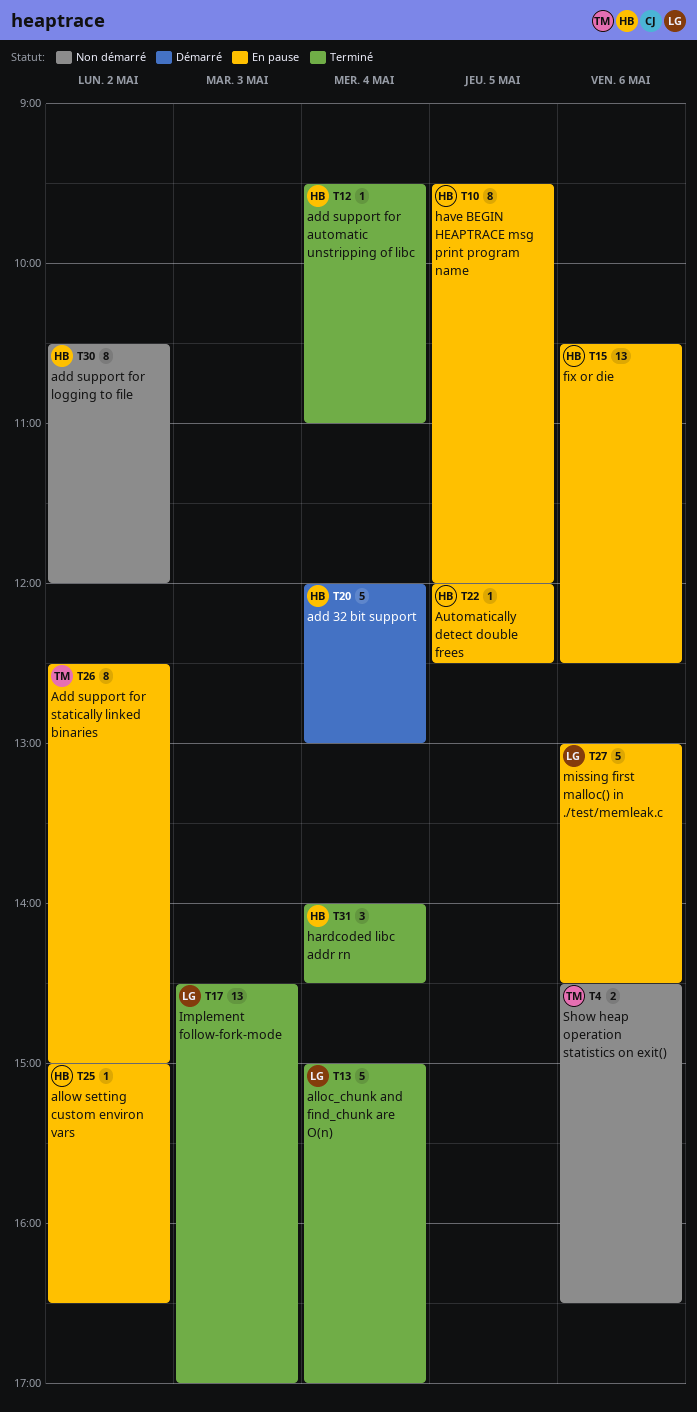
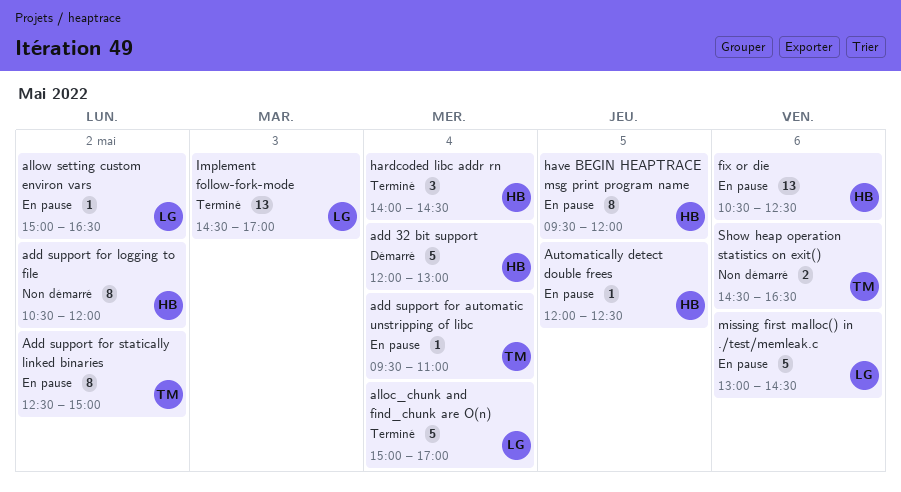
add support for automatic unstripping of libc, status: Terminé -> En pause
add support for automatic unstripping of libc, owner: HB -> TM
allow setting custom environ vars, owner: HB -> LG

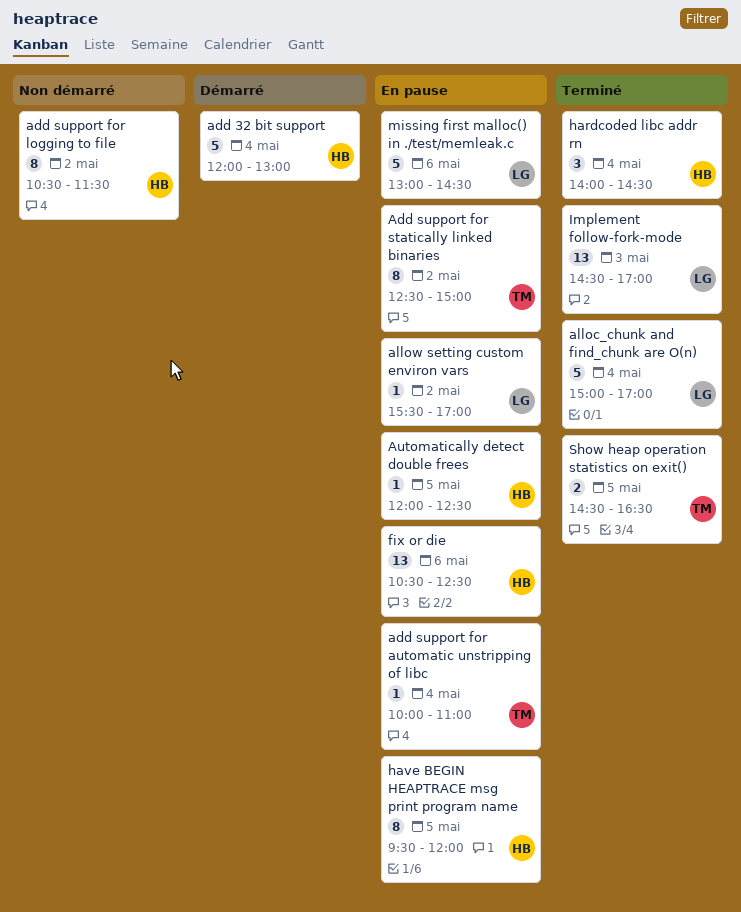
add support for automatic unstripping of libc, begins: 09:30 -> 10:00
add support for logging to file, ends: 12:00 -> 11:30
allow setting custom environ vars, begins: 15:00 -> 15:30
allow setting custom environ vars, ends: 16:30 -> 17:00
Show heap operation statistics on exit(), status: Non démarré -> Terminé
Show heap operation statistics on exit(), day: May 6 -> May 5

